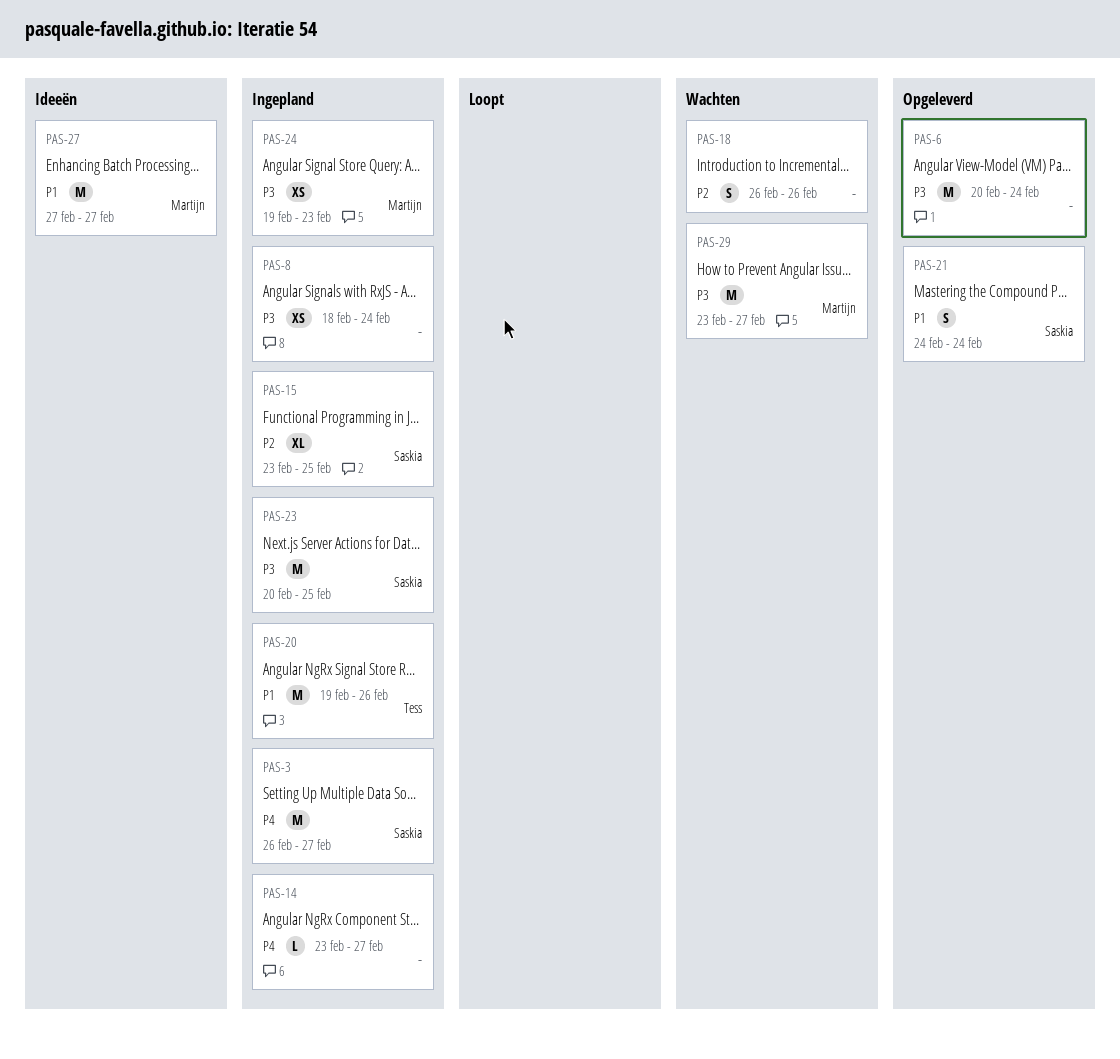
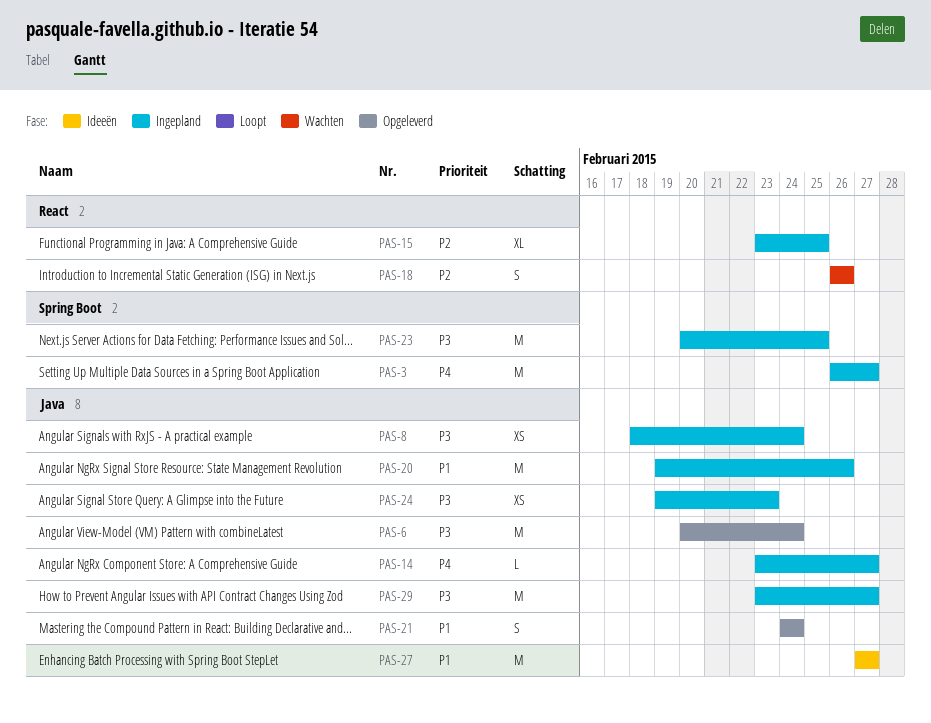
PAS-29, status: Wachten -> Ingepland

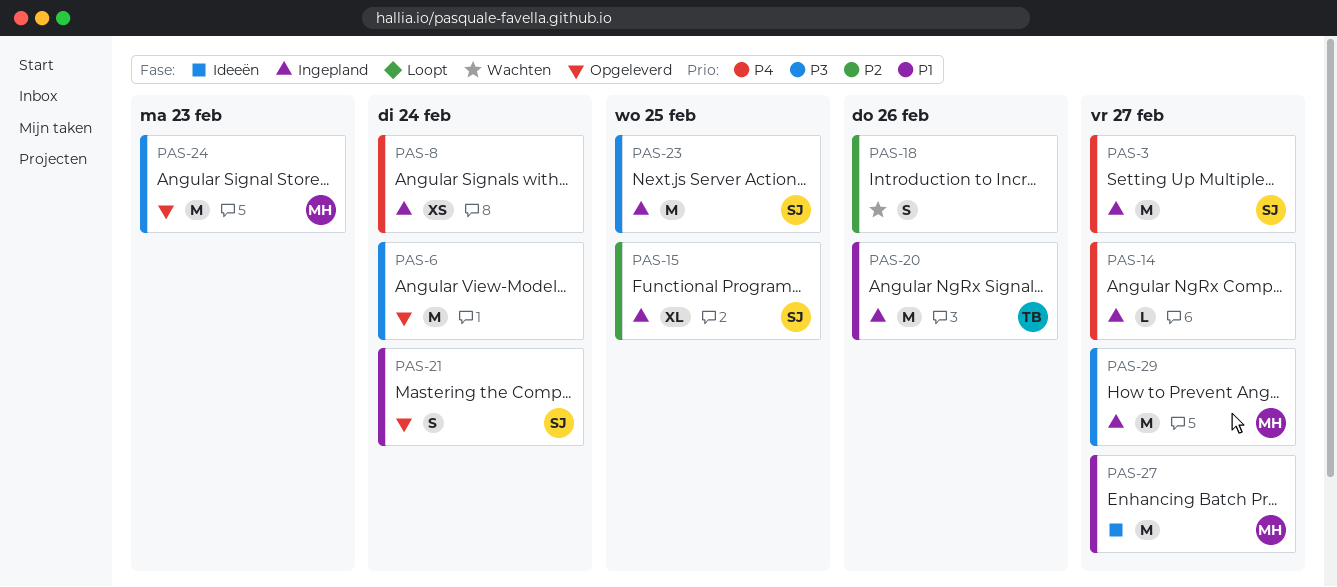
PAS-8, priority: P3 -> P4
PAS-24, status: Ingepland -> Opgeleverd
PAS-24, estimate: XS -> M

